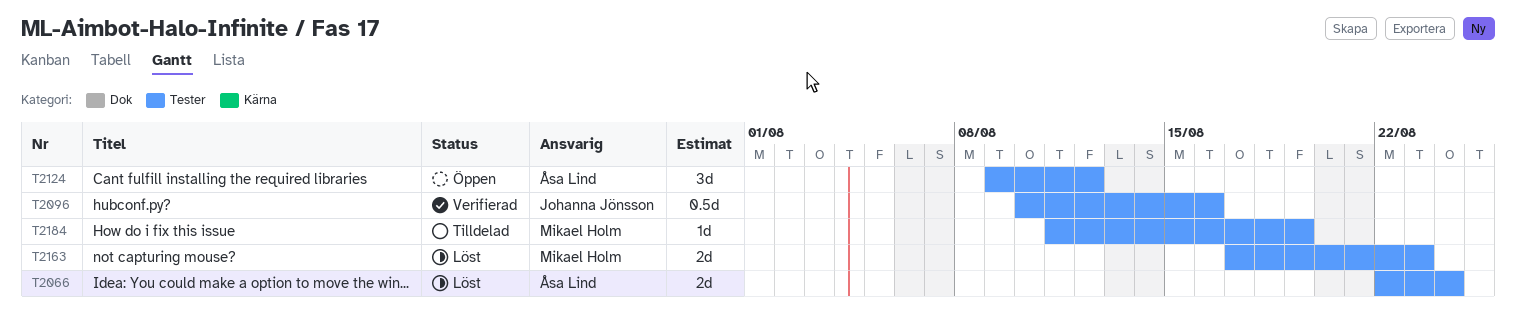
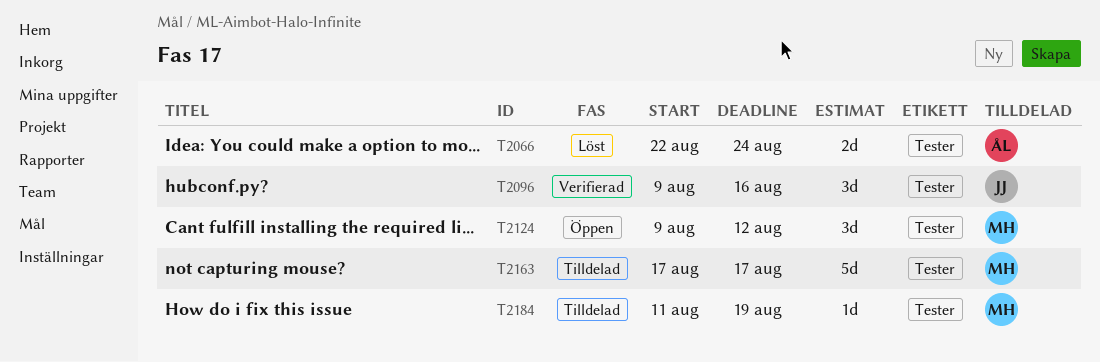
T2096, estimate: 0.5d -> 3d
T2096, start: Aug 10 -> Aug 9
T2124, owner: Åsa Lind -> Mikael Holm
T2163, status: Löst -> Tilldelad
T2163, estimate: 2d -> 5d
T2163, due: Aug 23 -> Aug 17

